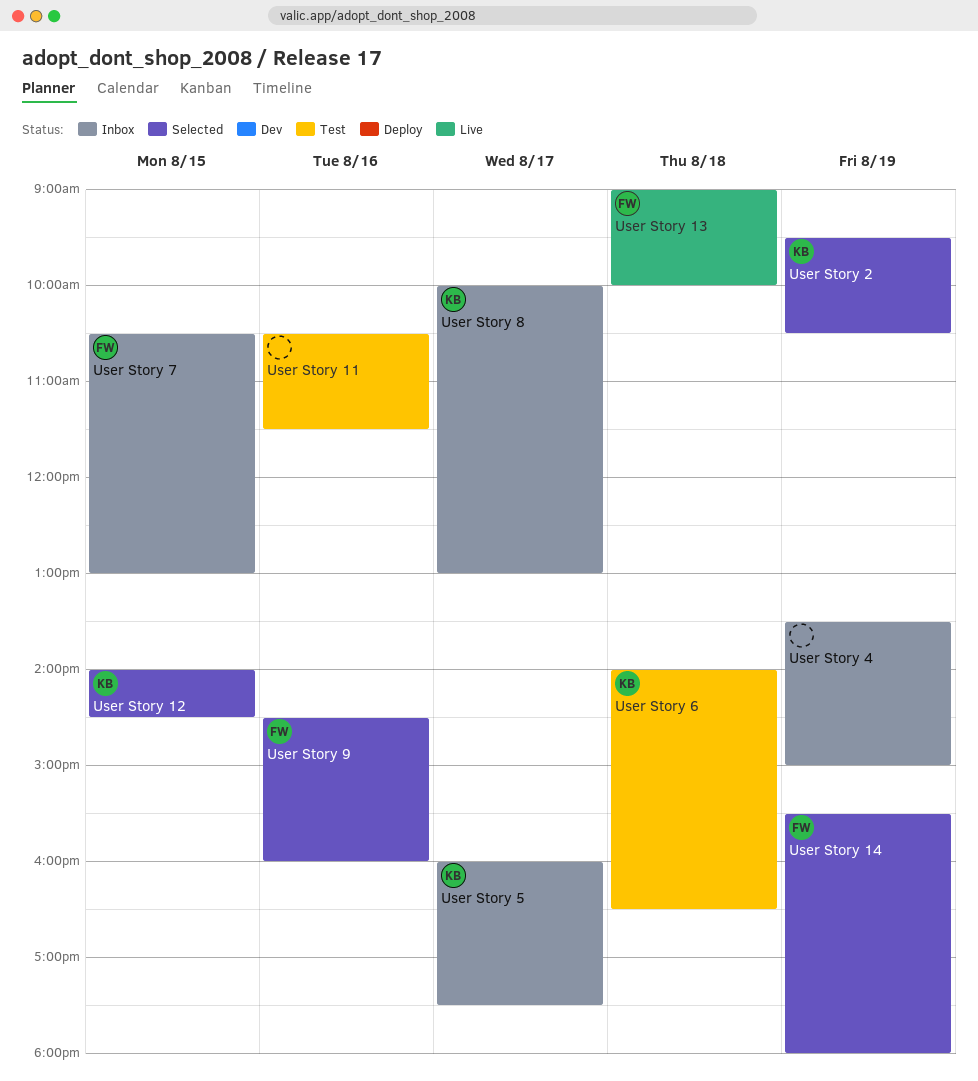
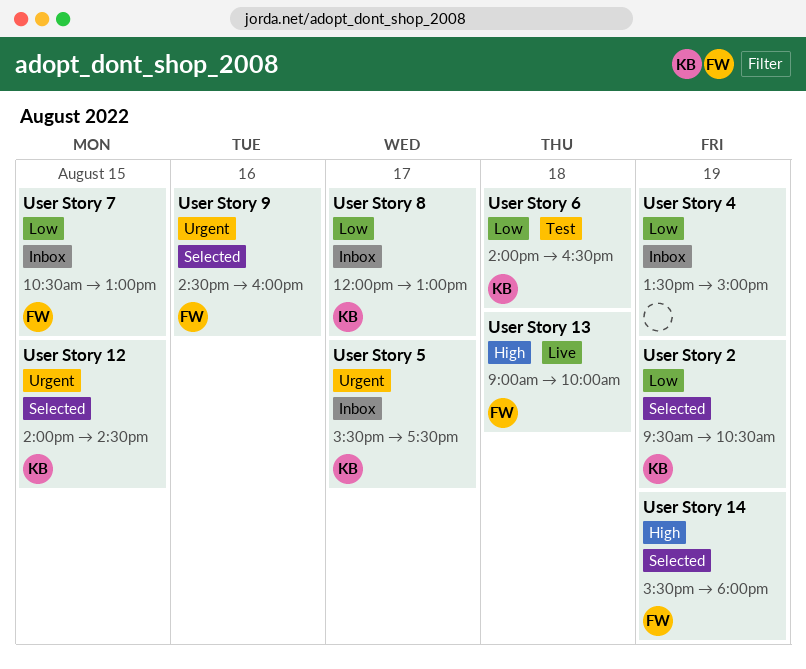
User Story 11: present -> none
User Story 5, begins: 16:00 -> 15:30
User Story 8, begins: 10:00 -> 12:00

